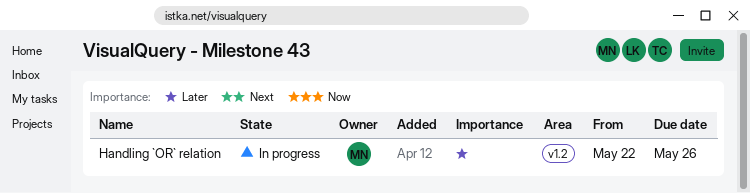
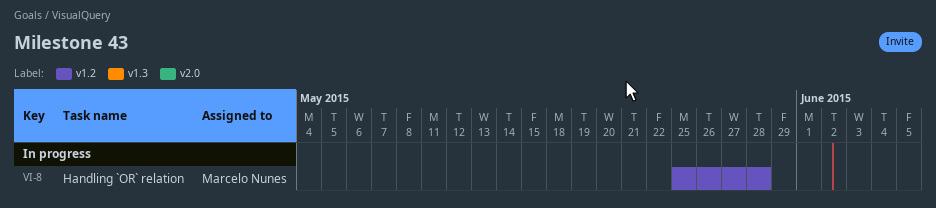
Handling `OR` relation, start: May 22 -> May 25
Handling `OR` relation, due: May 26 -> May 28

